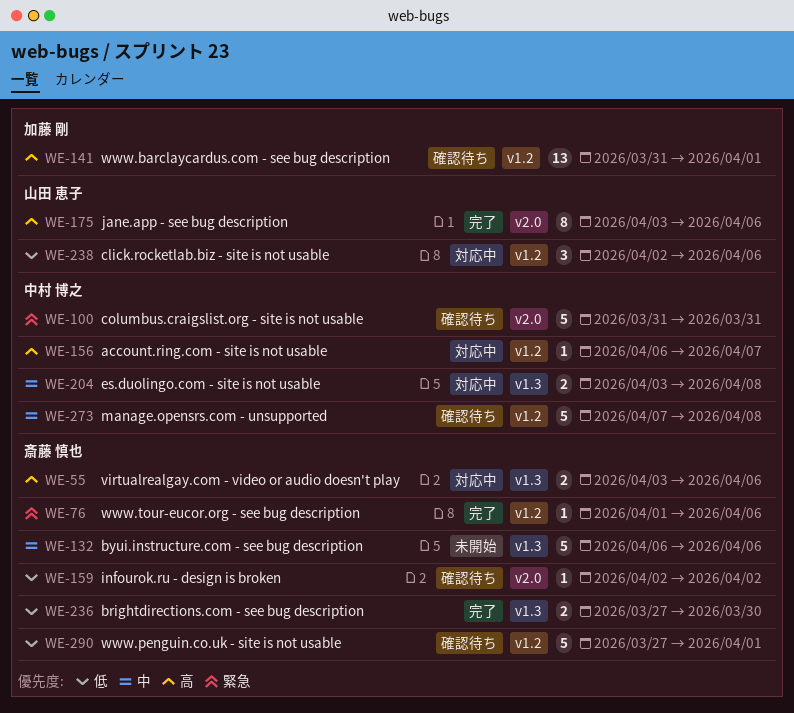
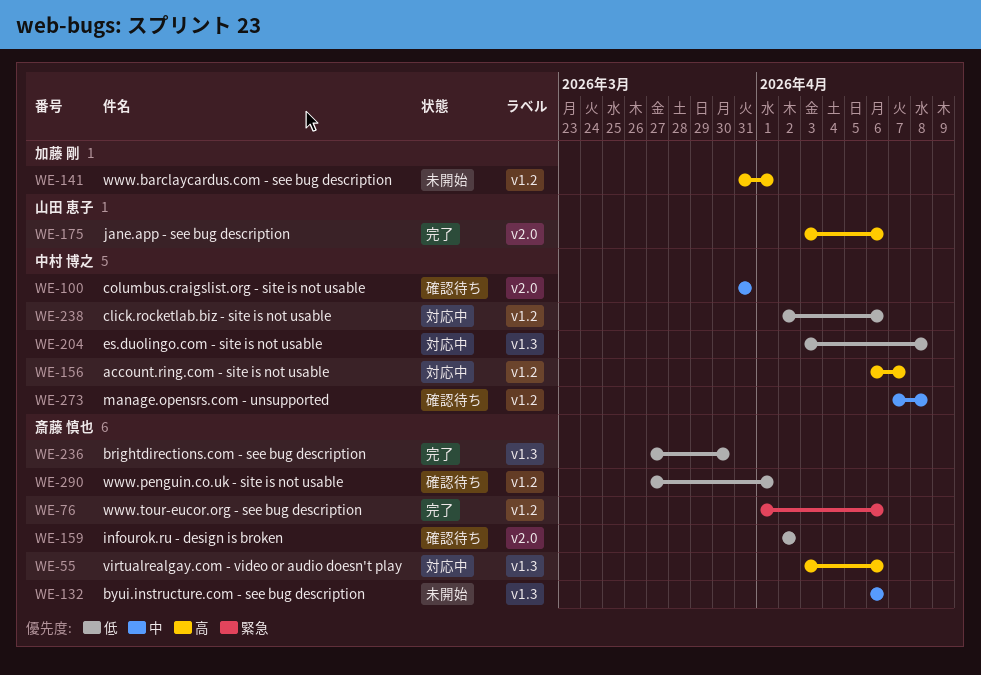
WE-100, priority: 緊急 -> 中
WE-141, status: 確認待ち -> 未開始
WE-204, priority: 中 -> 低
WE-238, owner: 山田 恵子 -> 中村 博之

